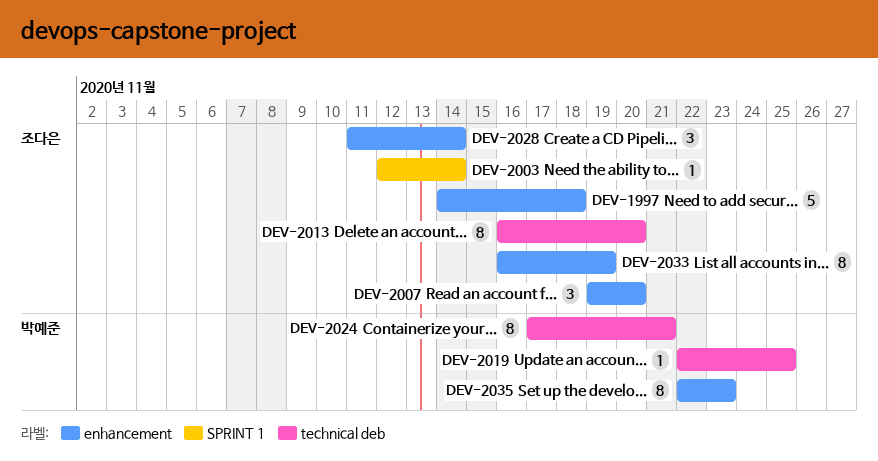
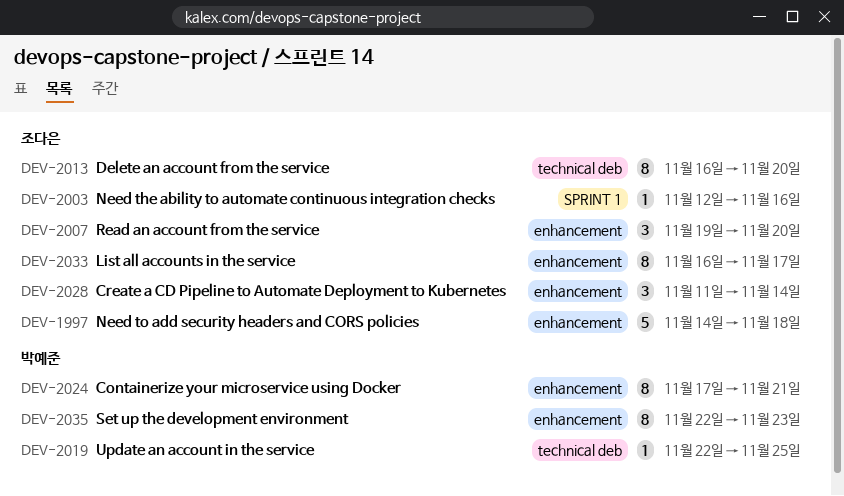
DEV-2003, due: Nov 14 -> Nov 16
DEV-2024, label: technical deb -> enhancement
DEV-2033, due: Nov 19 -> Nov 17

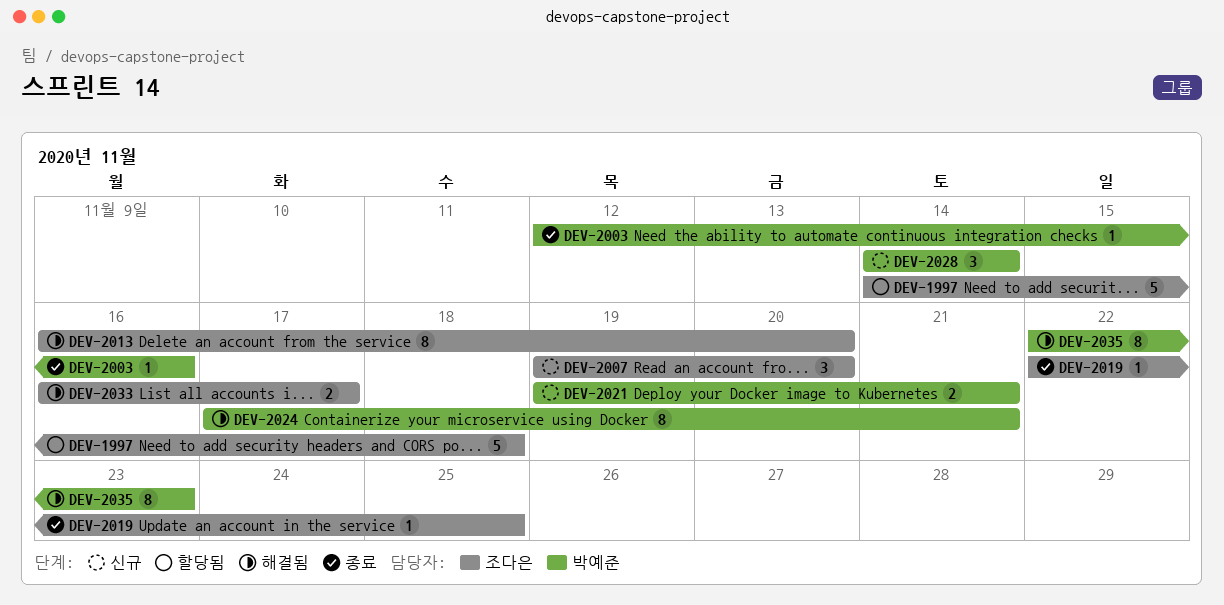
DEV-2003, owner: 조다은 -> 박예준
DEV-2019, owner: 박예준 -> 조다은
DEV-2021: none -> present
DEV-2028, owner: 조다은 -> 박예준
DEV-2028, start: Nov 11 -> Nov 14
DEV-2033, estimate: 8 -> 2

